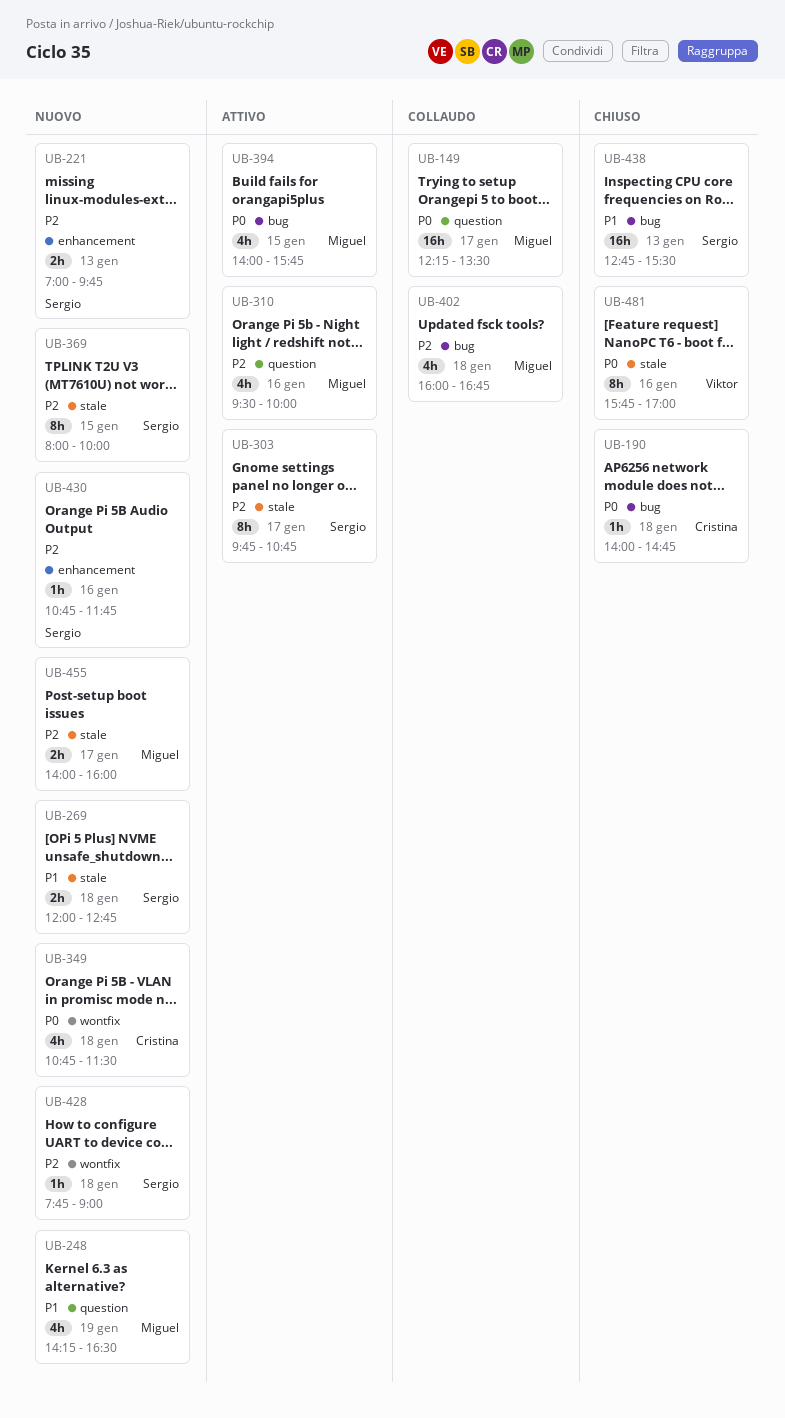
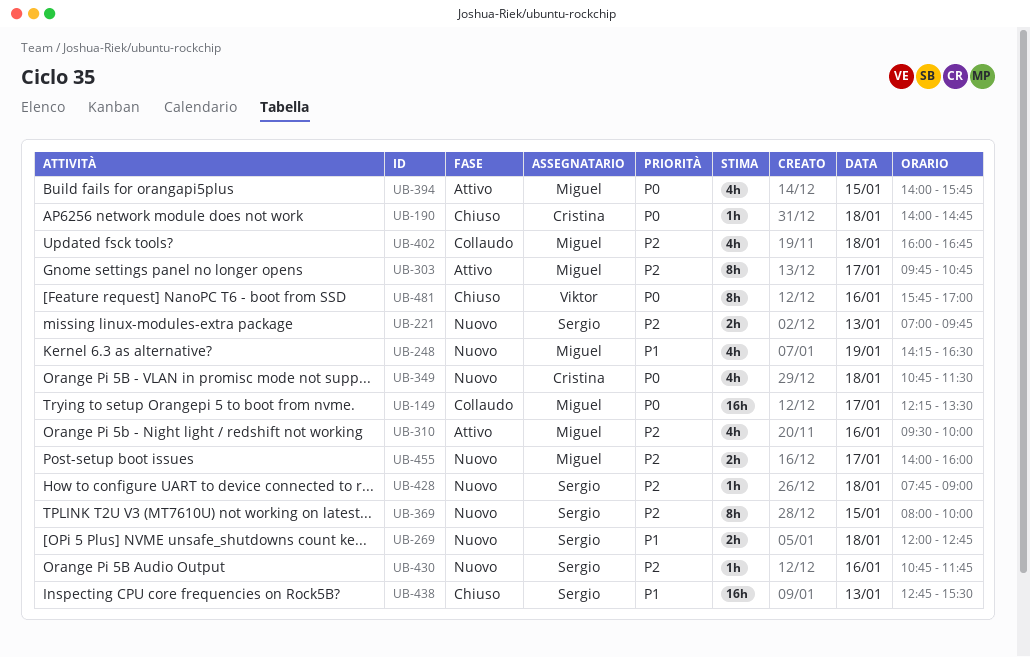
UB-303, owner: Sergio -> Miguel

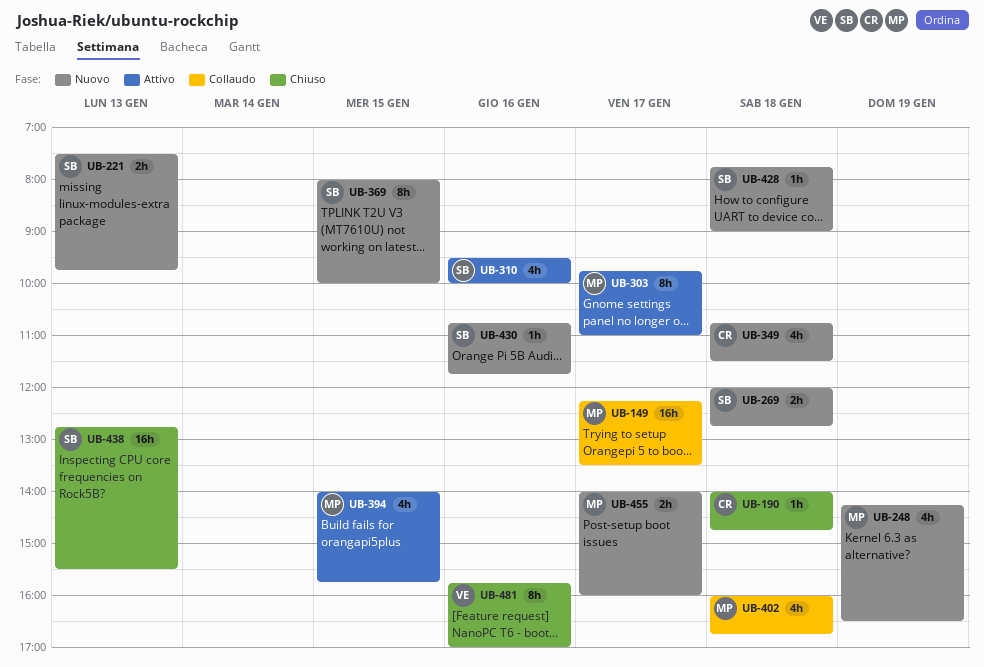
UB-221, begins: 07:00 -> 07:30
UB-303, ends: 10:45 -> 11:00
UB-310, owner: Miguel -> Sergio

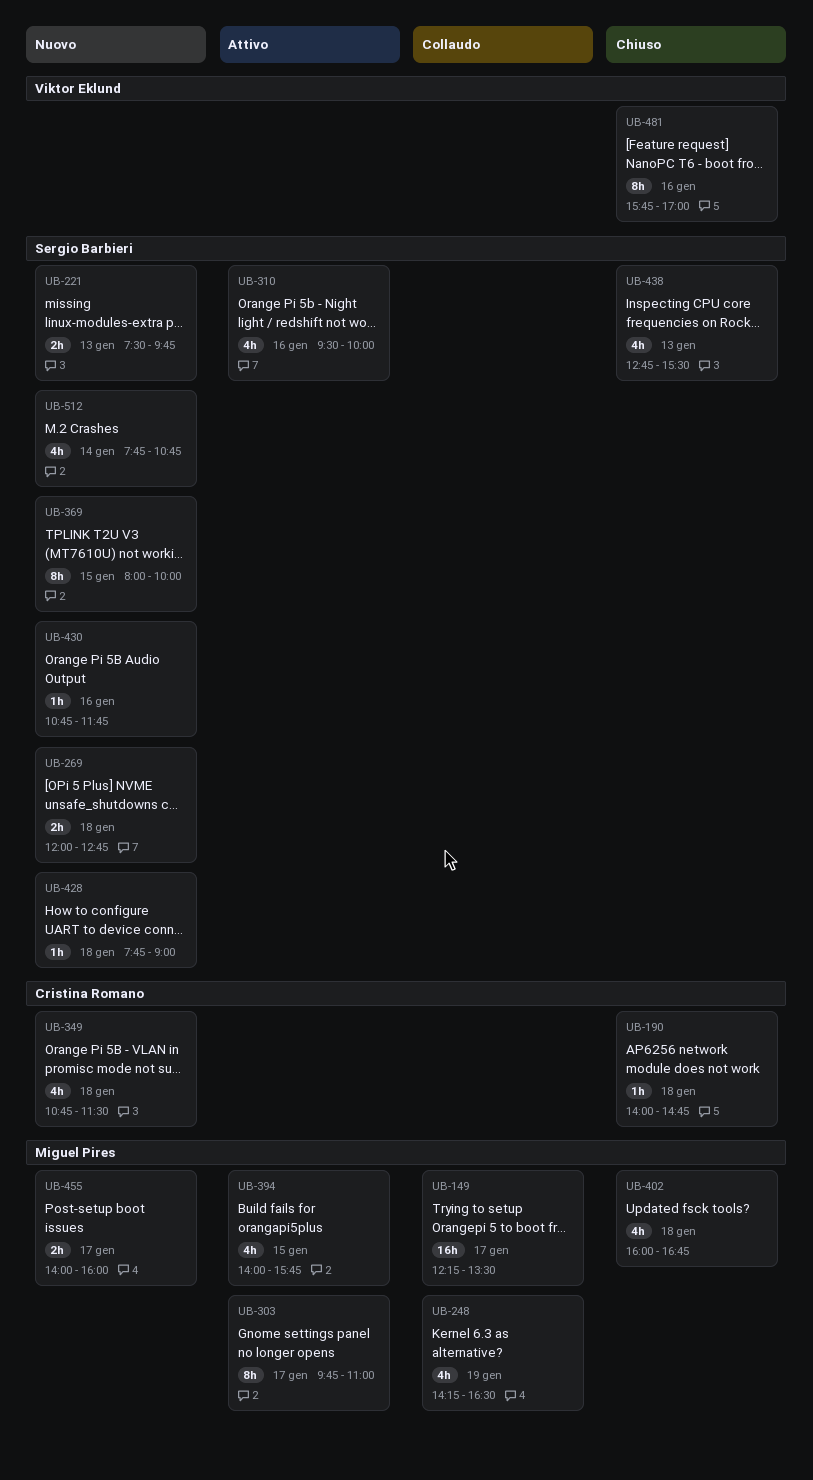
UB-248, status: Nuovo -> Collaudo
UB-402, status: Collaudo -> Chiuso
UB-438, estimate: 16h -> 4h
UB-512: none -> present

